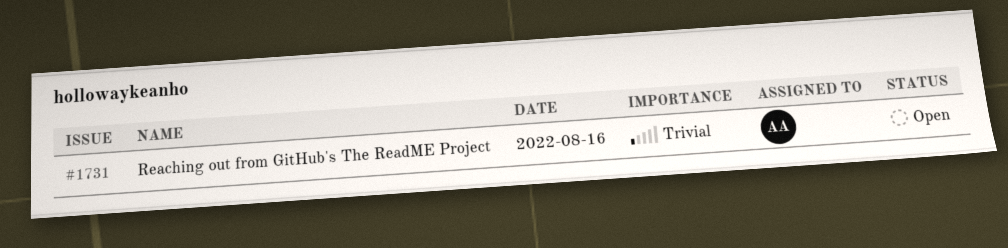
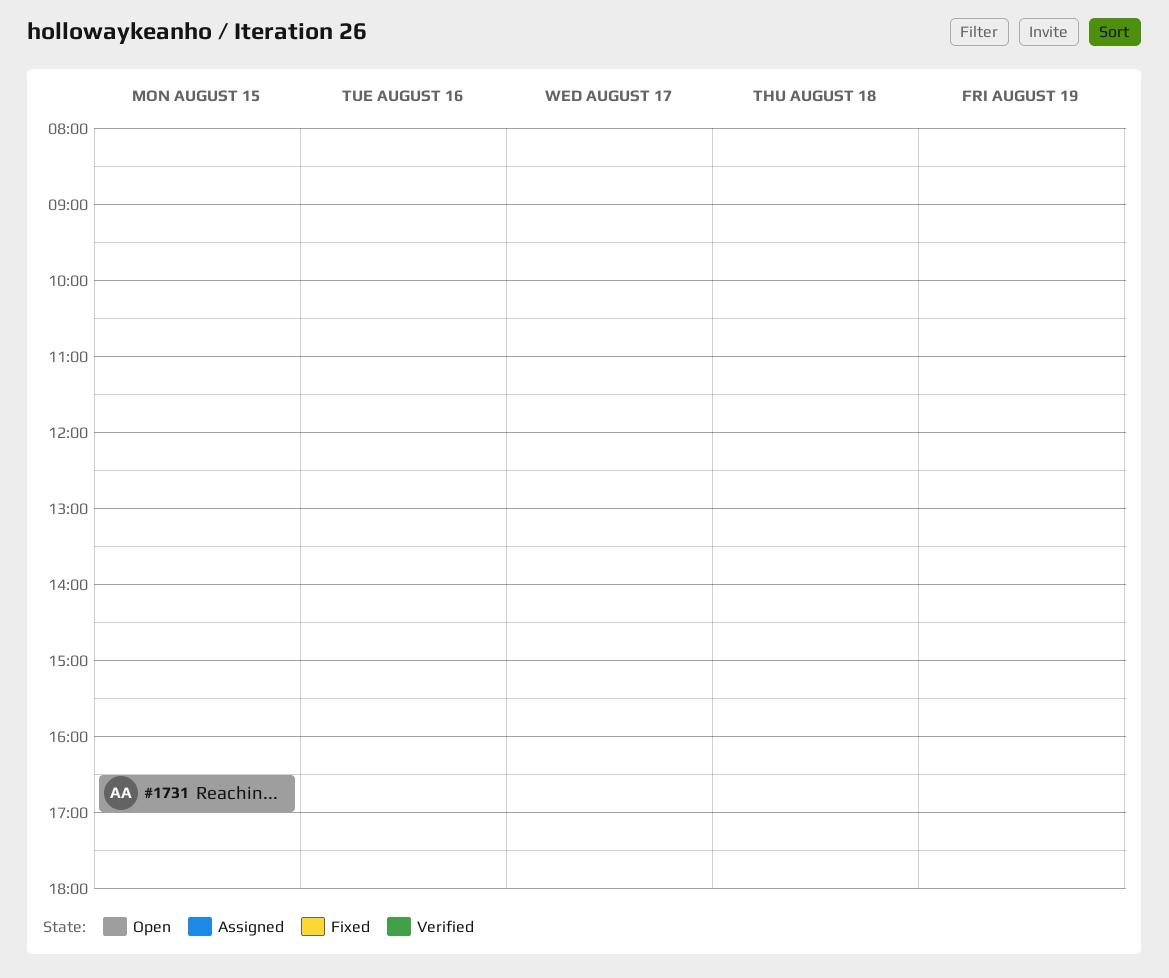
#1731, day: Aug 16 -> Aug 15

